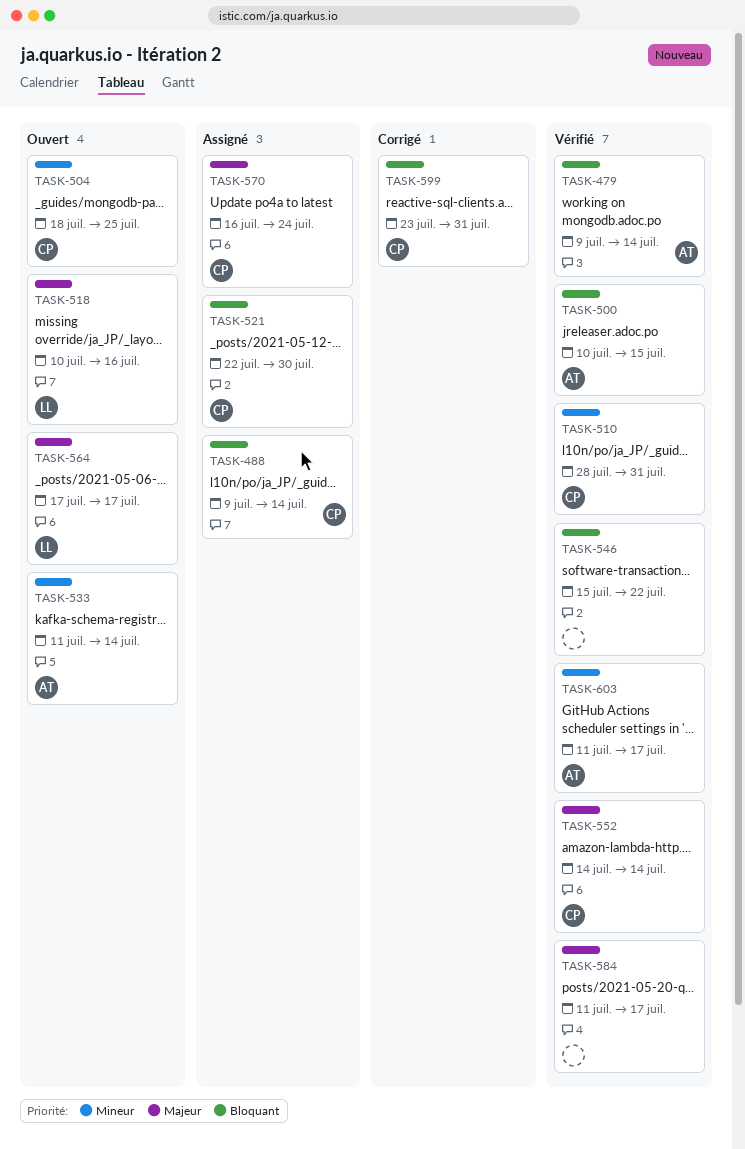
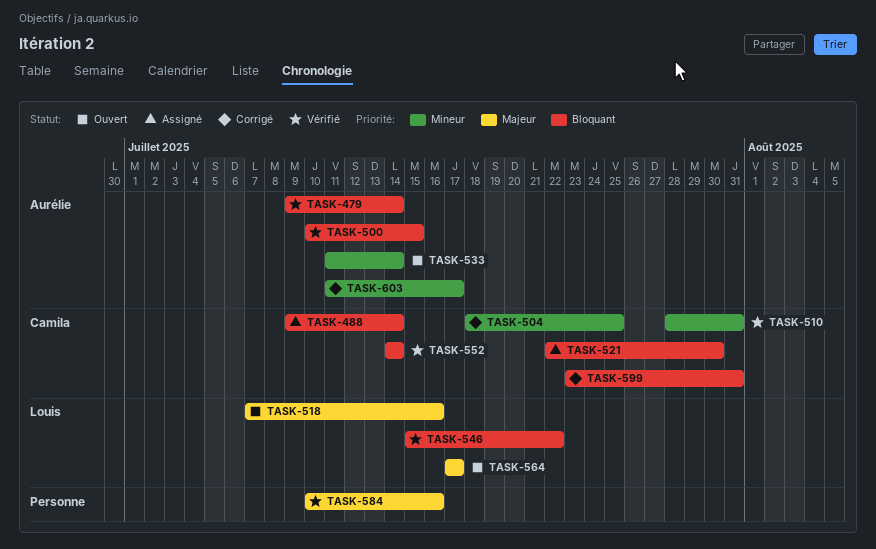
TASK-504, status: Ouvert -> Corrigé
TASK-518, start: Jul 10 -> Jul 7
TASK-546, owner: none -> Louis
TASK-552, priority: Majeur -> Bloquant
TASK-570: present -> none
TASK-584, start: Jul 11 -> Jul 10
TASK-584, due: Jul 17 -> Jul 16
TASK-603, status: Vérifié -> Corrigé

